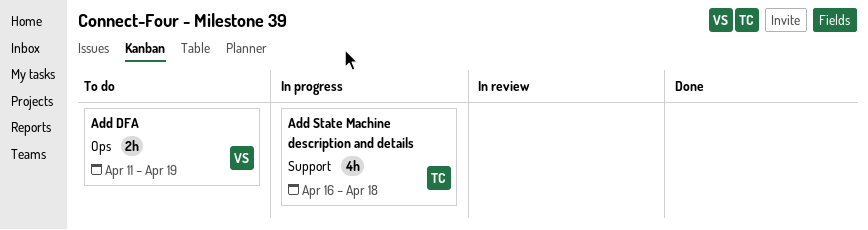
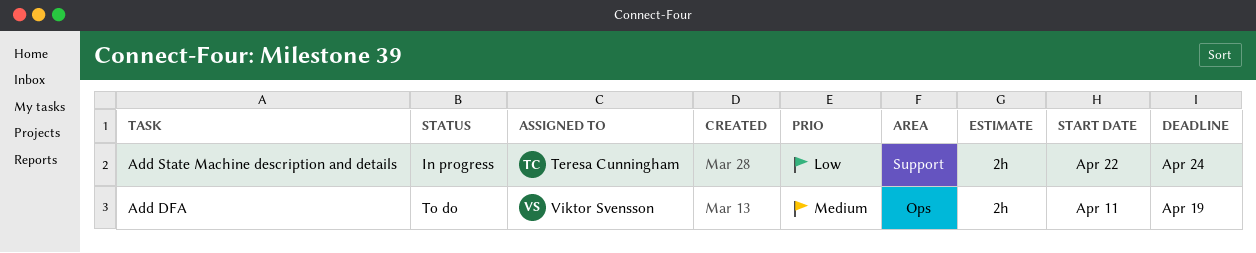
Add State Machine description and details, estimate: 4h -> 2h
Add State Machine description and details, start: Apr 16 -> Apr 22
Add State Machine description and details, due: Apr 18 -> Apr 24

